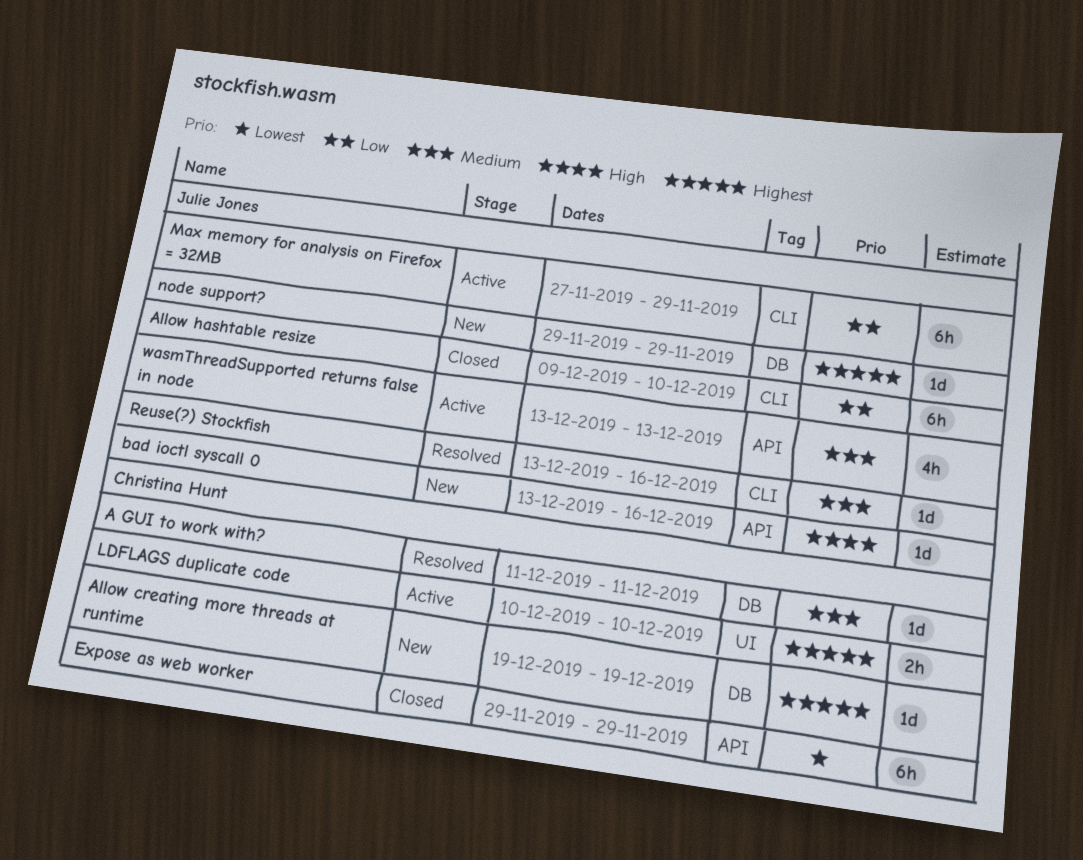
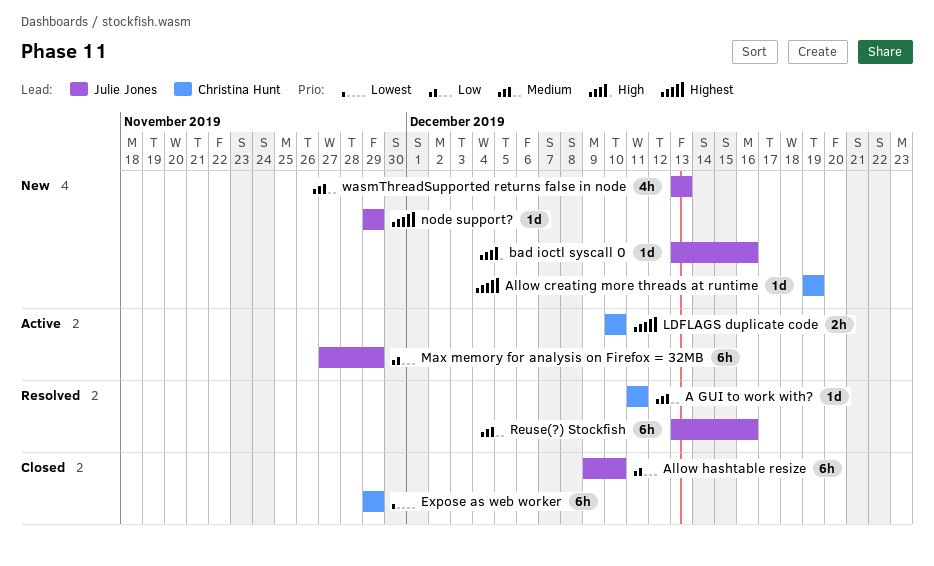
Reuse(?) Stockfish, estimate: 1d -> 6h
wasmThreadSupported returns false in node, status: Active -> New

